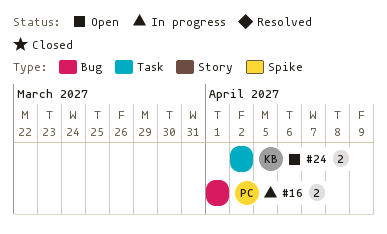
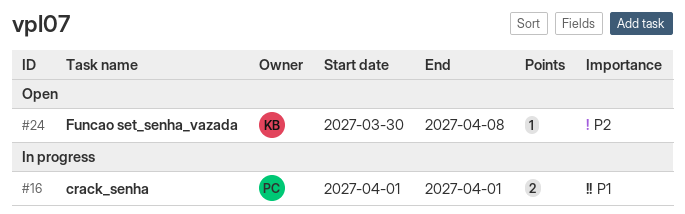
#24, estimate: 2 -> 1
#24, start: Apr 2 -> Mar 30
#24, due: Apr 2 -> Apr 8

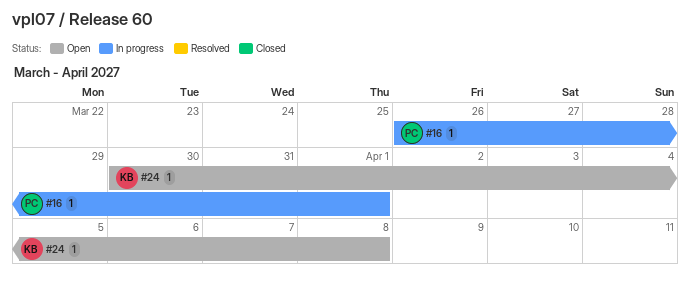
#16, estimate: 2 -> 1
#16, start: Apr 1 -> Mar 26

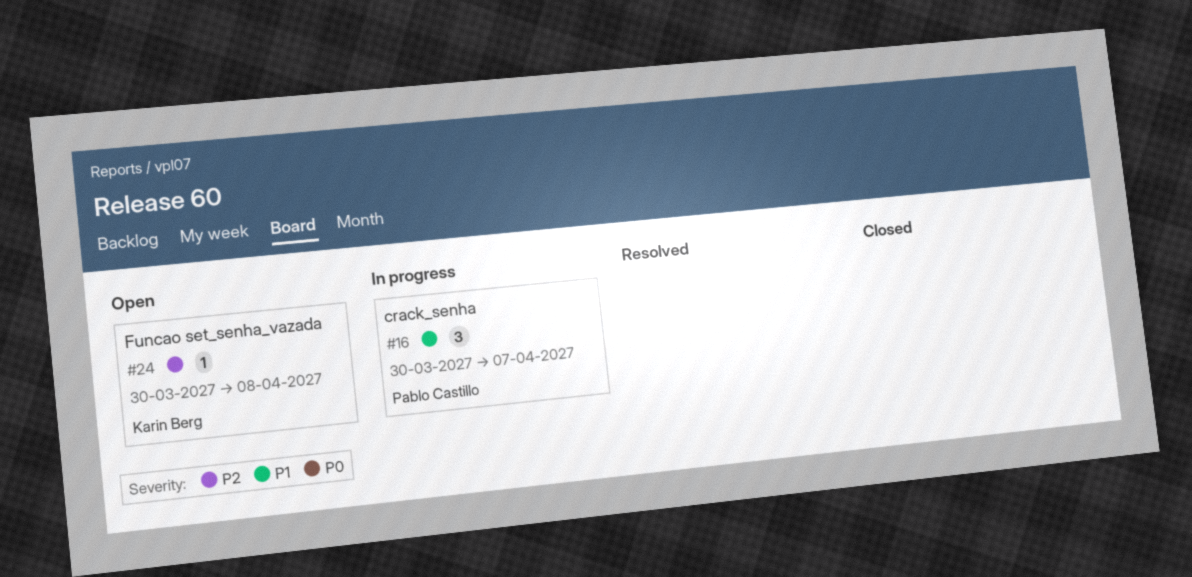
#16, estimate: 1 -> 3
#16, start: Mar 26 -> Mar 30
#16, due: Apr 1 -> Apr 7

